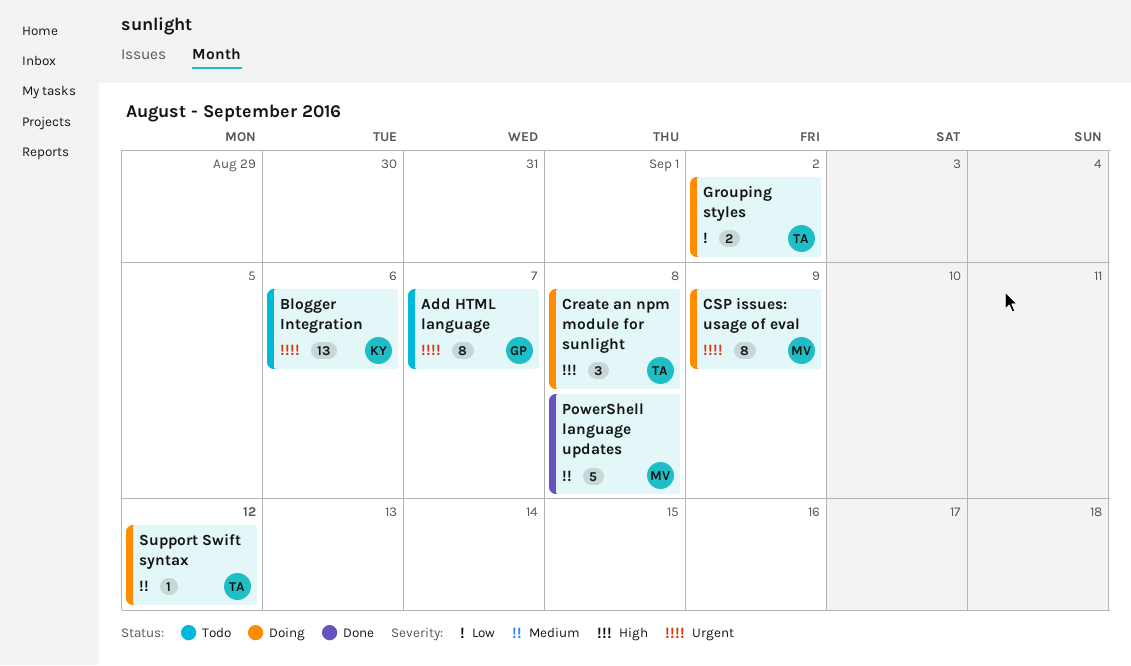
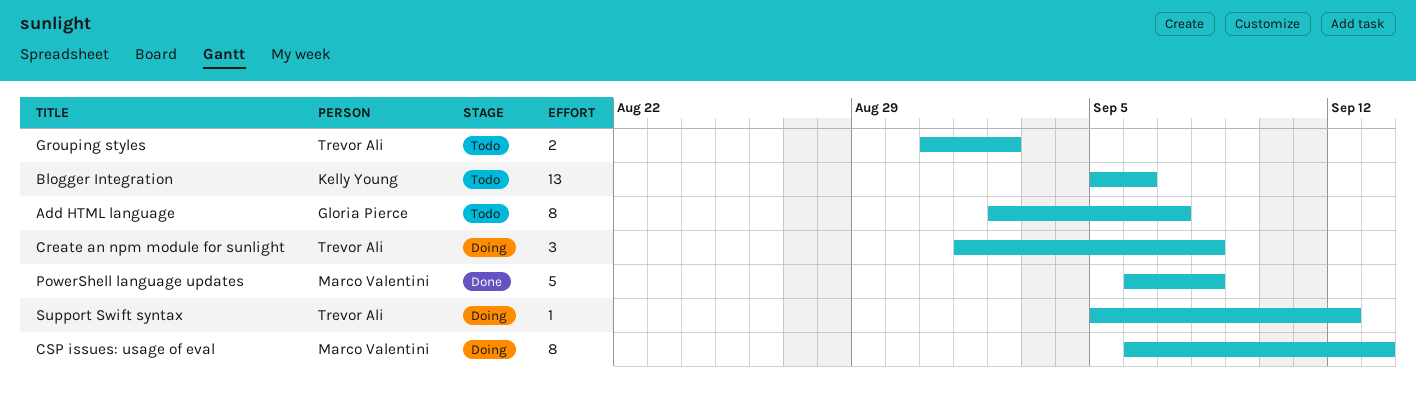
CSP issues: usage of eval, due: Sep 9 -> Sep 13
Grouping styles, status: Doing -> Todo

